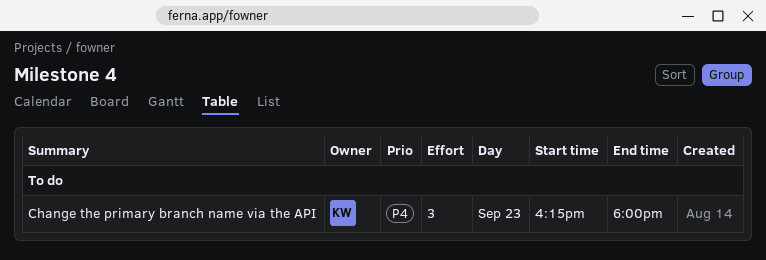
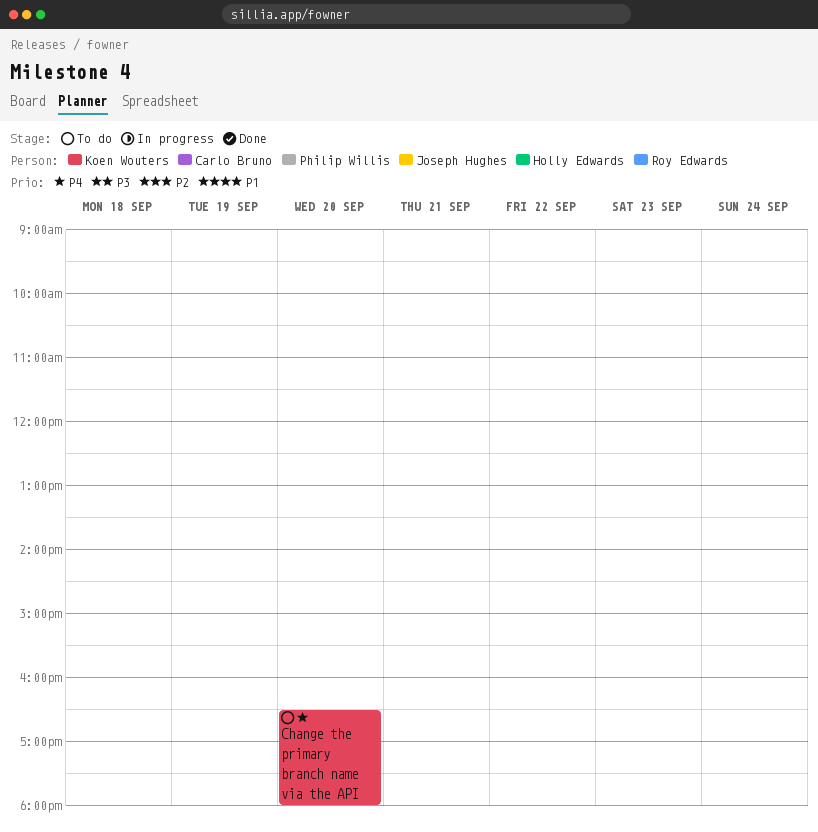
Change the primary branch name via the API, day: Sep 23 -> Sep 20
Change the primary branch name via the API, begins: 16:15 -> 16:30

